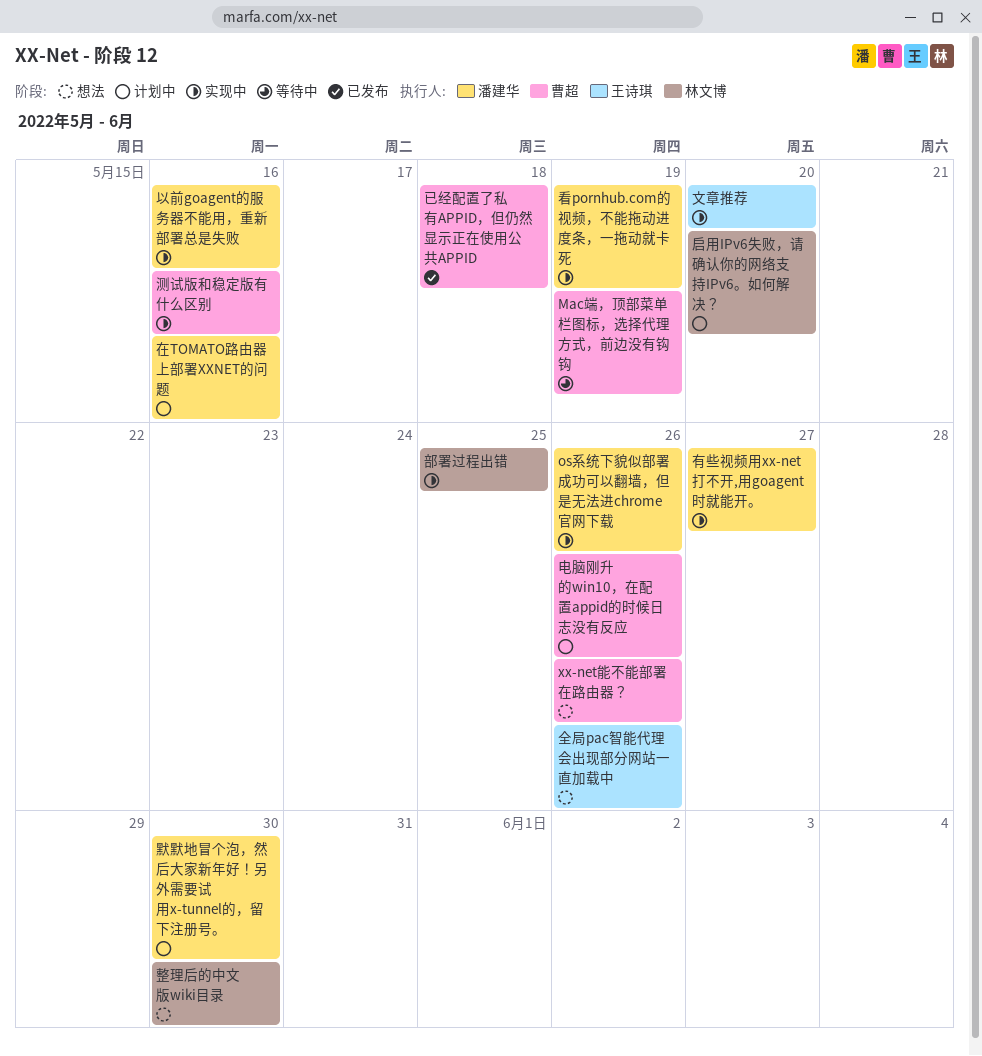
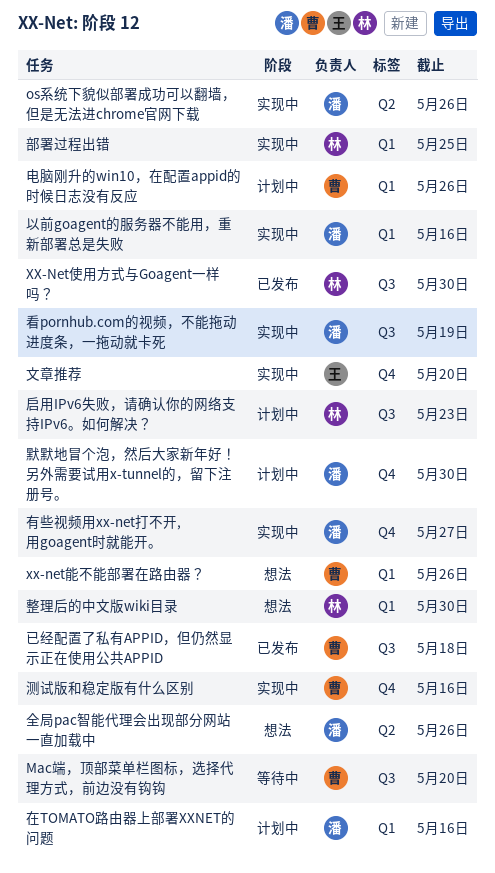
Mac端，顶部菜单栏图标，选择代理方式，前边没有钩钩, due: May 19 -> May 20
XX-Net使用方式与Goagent一样吗？: none -> present
全局pac智能代理会出现部分网站一直加载中, owner: 王诗琪 -> 潘建华
启用IPv6失败，请确认你的网络支持IPv6。如何解决？, due: May 20 -> May 23

